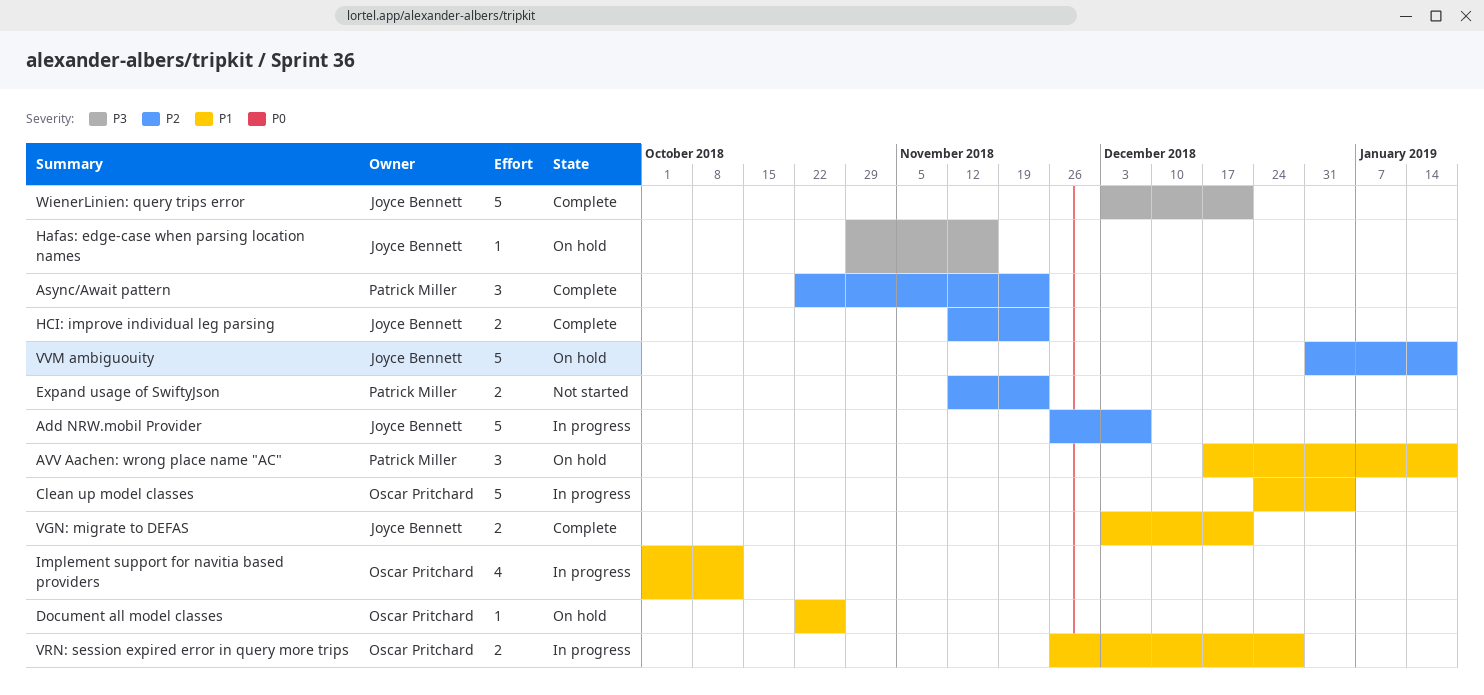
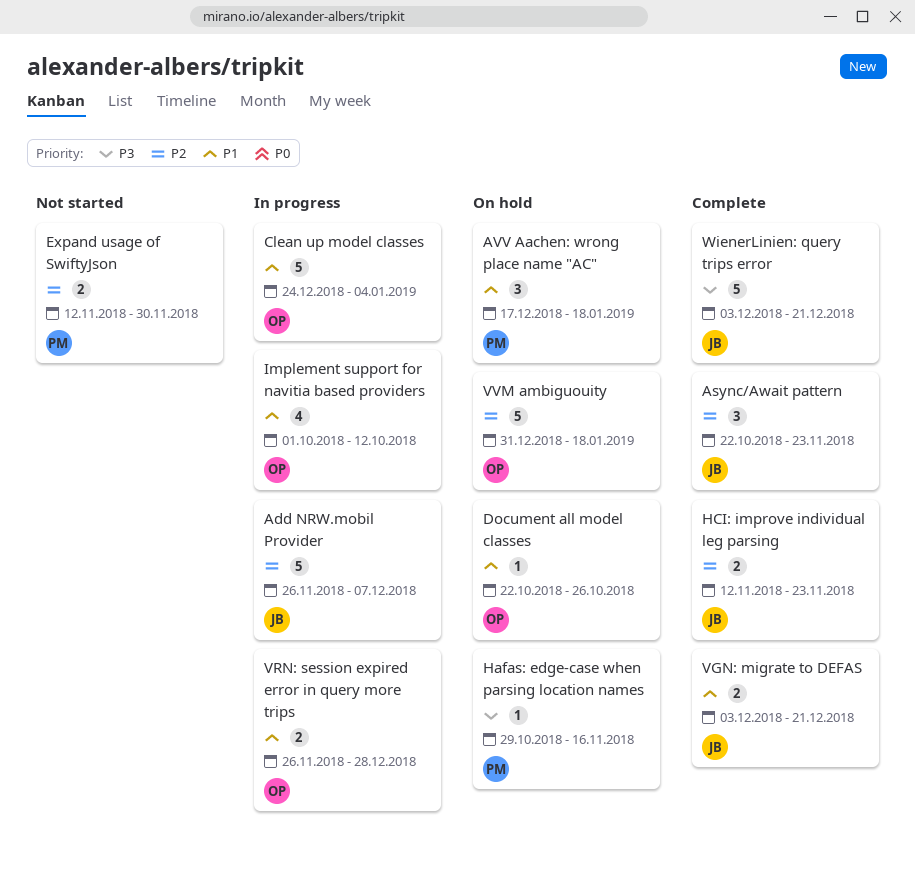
Async/Await pattern, owner: Patrick Miller -> Joyce Bennett
Expand usage of SwiftyJson, due: Nov 23 -> Nov 30
Hafas: edge-case when parsing location names, owner: Joyce Bennett -> Patrick Miller
VVM ambiguouity, owner: Joyce Bennett -> Oscar Pritchard

